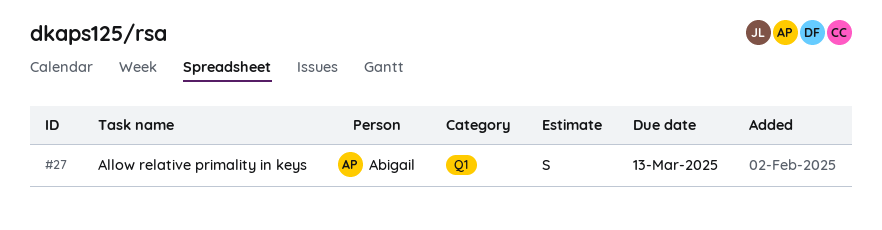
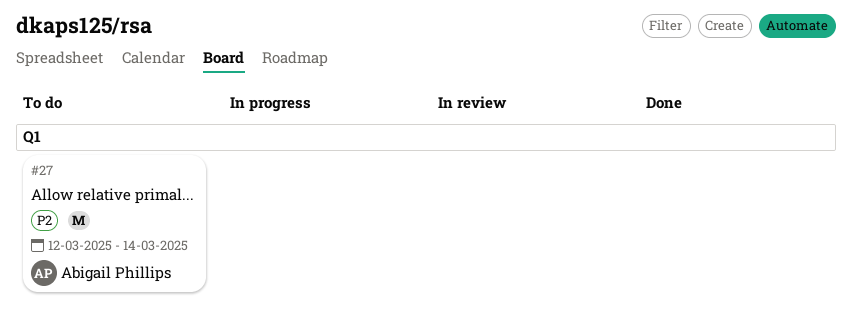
#27, estimate: S -> M
#27, due: Mar 13 -> Mar 14

